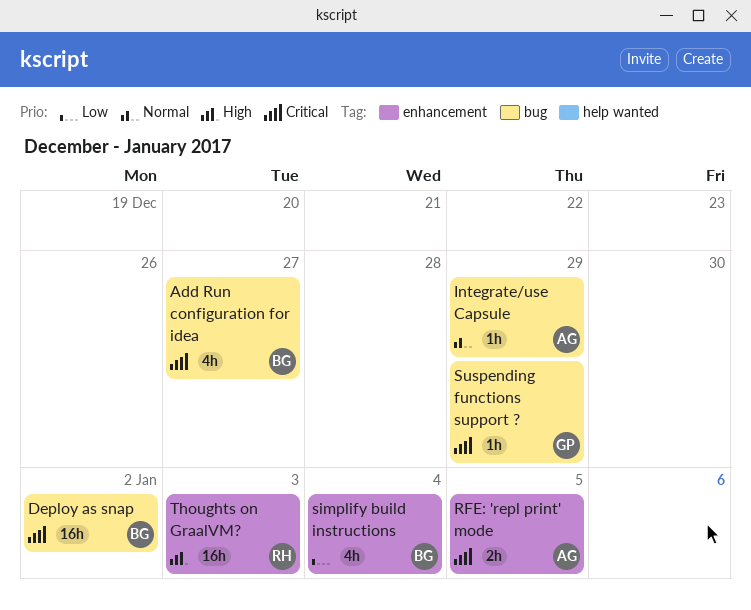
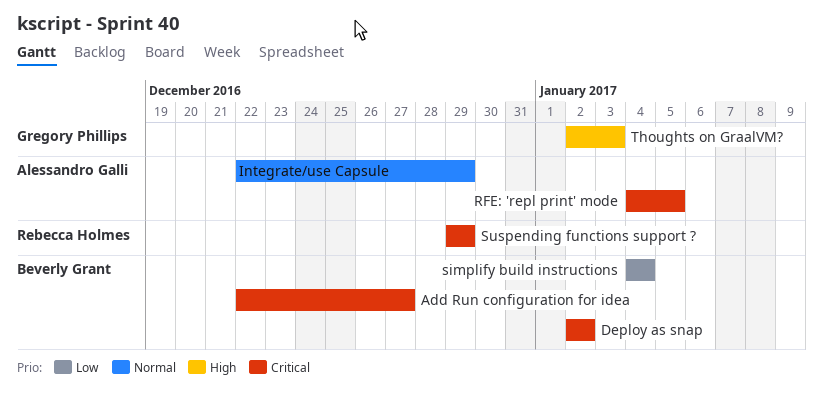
Suspending functions support ?, owner: Gregory Phillips -> Rebecca Holmes
Thoughts on GraalVM?, owner: Rebecca Holmes -> Gregory Phillips

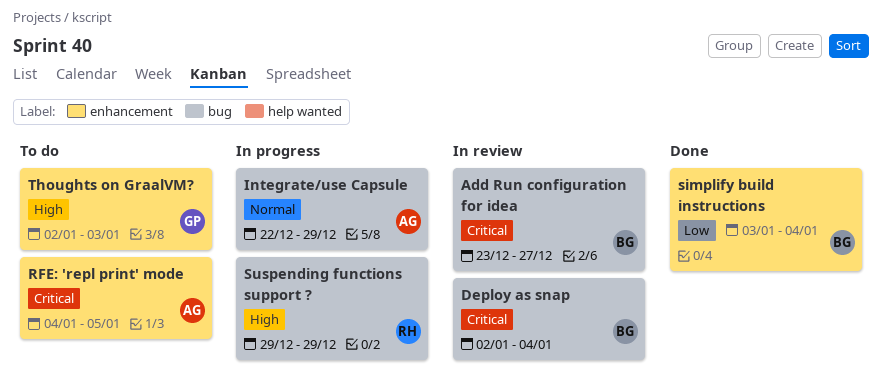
Add Run configuration for idea, start: Dec 22 -> Dec 23
Deploy as snap, due: Jan 2 -> Jan 4
simplify build instructions, start: Jan 4 -> Jan 3
Suspending functions support ?, priority: Critical -> High

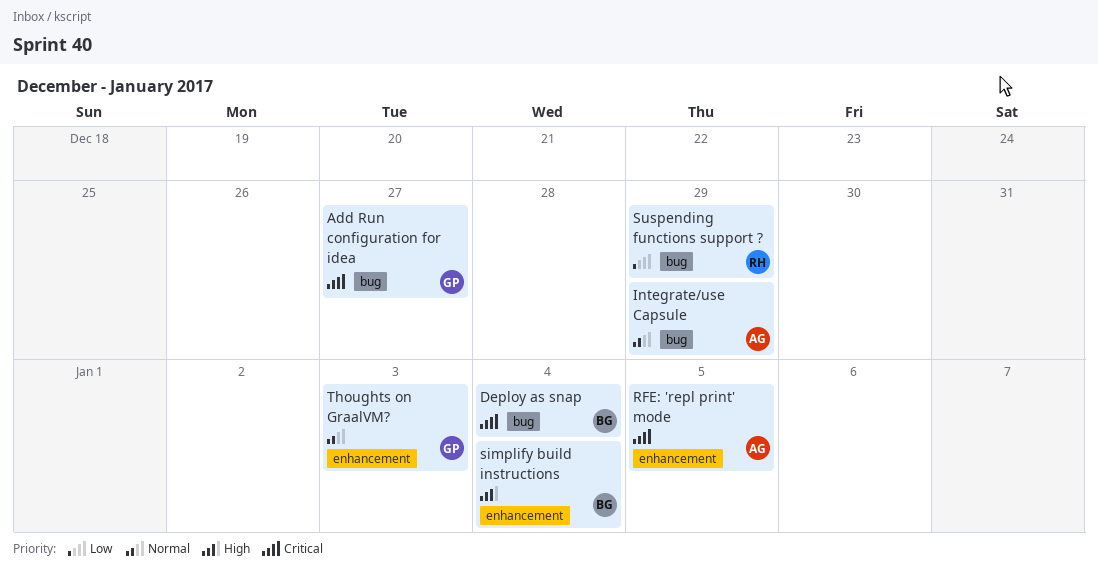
Add Run configuration for idea, owner: BG -> GP
simplify build instructions, priority: Low -> High
Suspending functions support ?, priority: High -> Low
Thoughts on GraalVM?, priority: High -> Normal

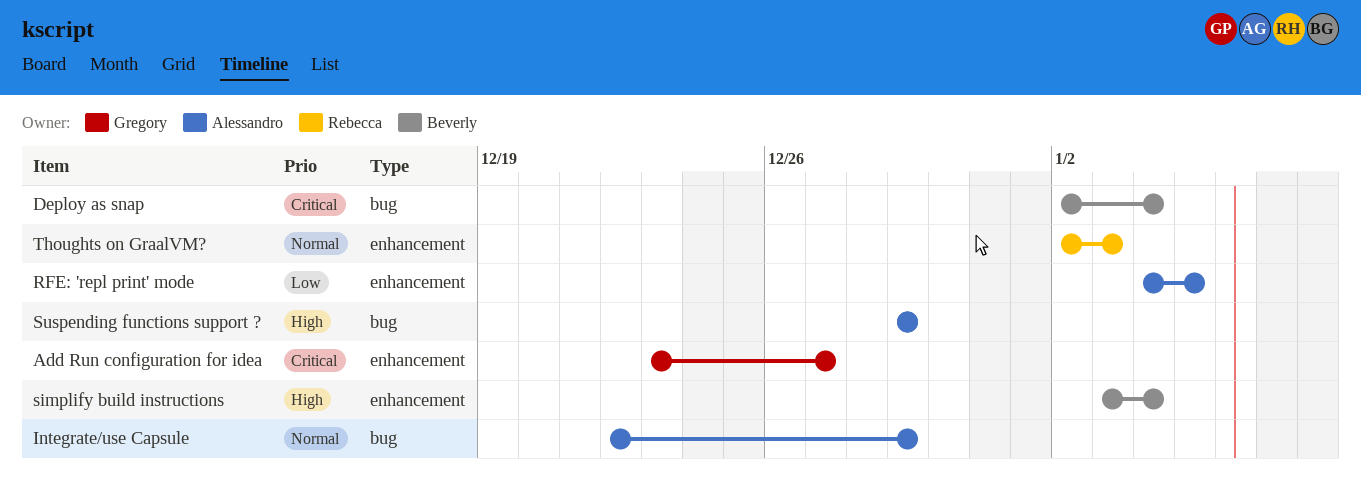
Add Run configuration for idea, label: bug -> enhancement
RFE: 'repl print' mode, priority: Critical -> Low
Suspending functions support ?, owner: Rebecca -> Alessandro
Suspending functions support ?, priority: Low -> High
Thoughts on GraalVM?, owner: Gregory -> Rebecca

